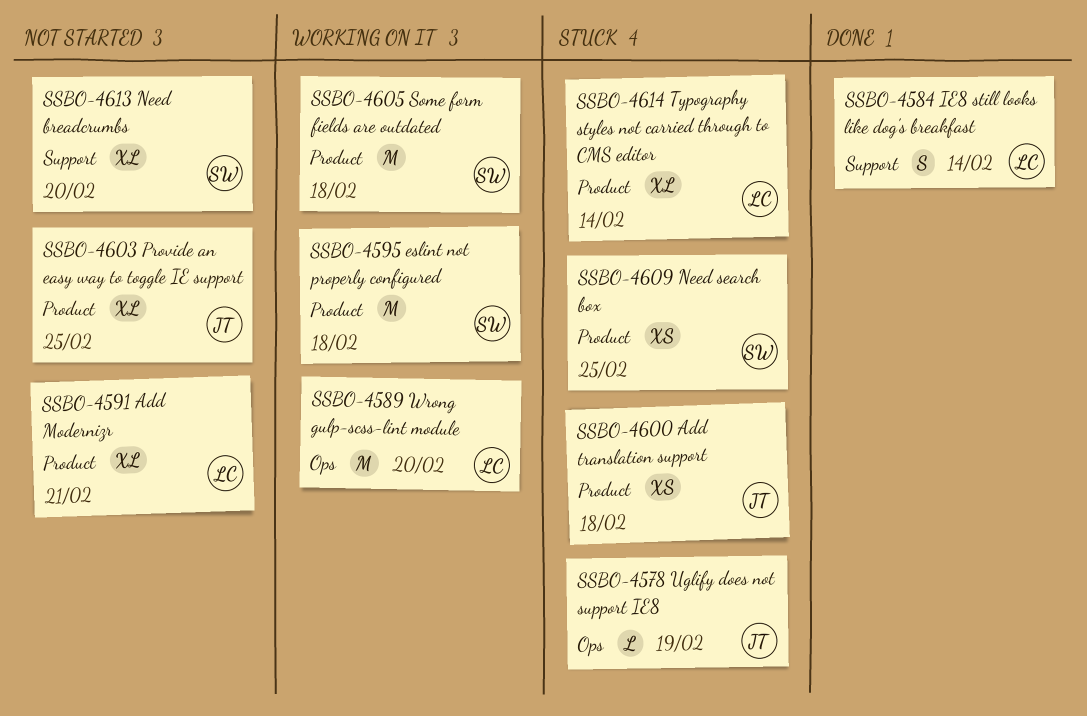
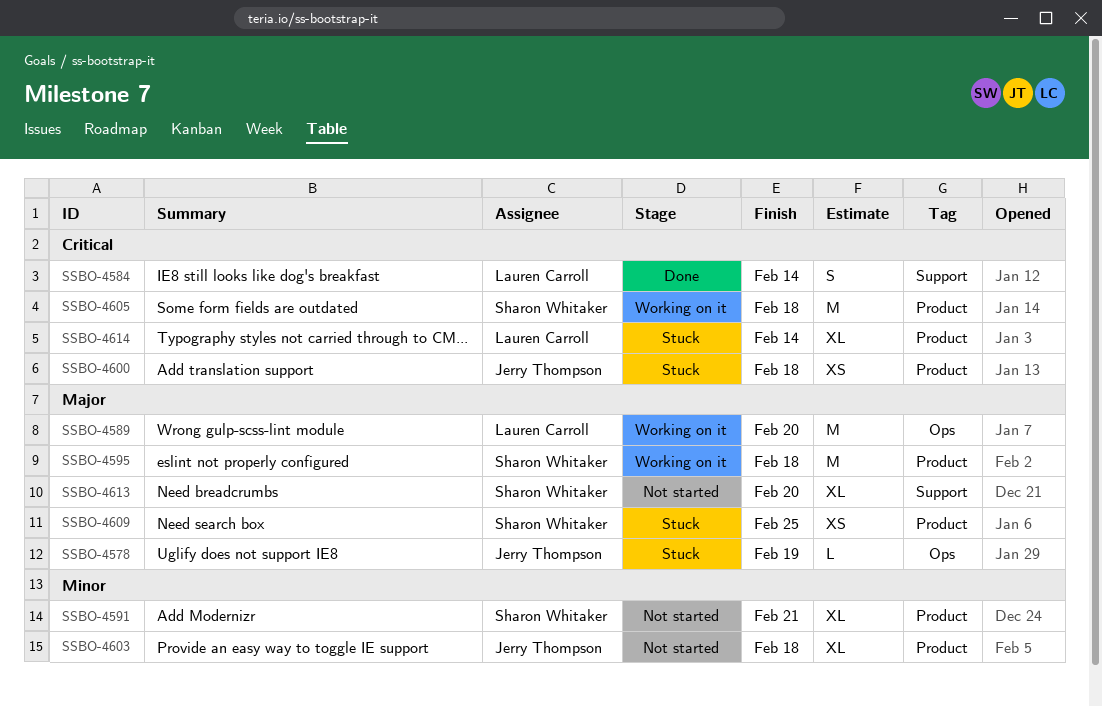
SSBO-4591, owner: Lauren Carroll -> Sharon Whitaker
SSBO-4603, due: Feb 25 -> Feb 18

